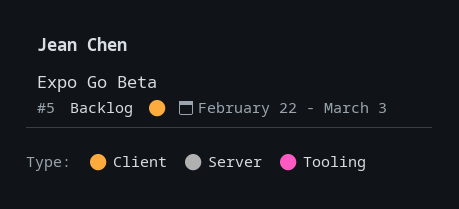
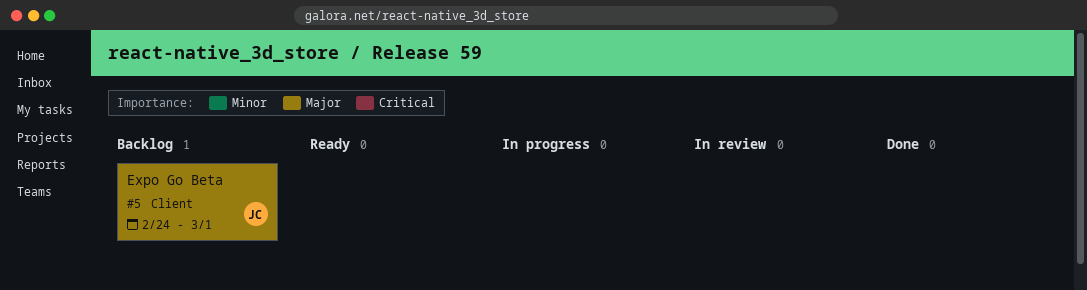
#5, start: Feb 22 -> Feb 24
#5, due: Mar 3 -> Mar 1

